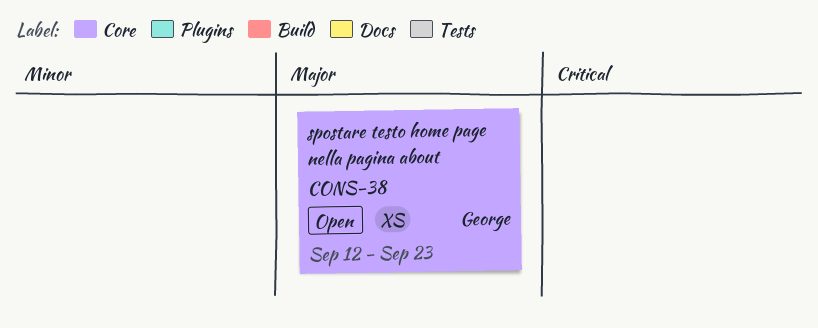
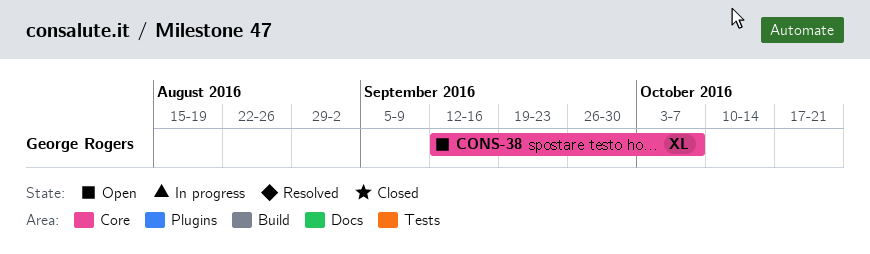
CONS-38, estimate: XS -> XL
CONS-38, due: Sep 23 -> Oct 7

